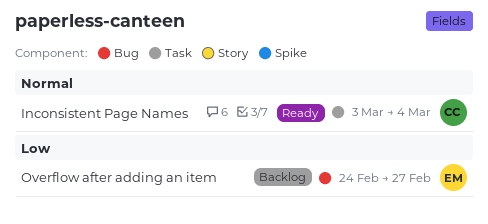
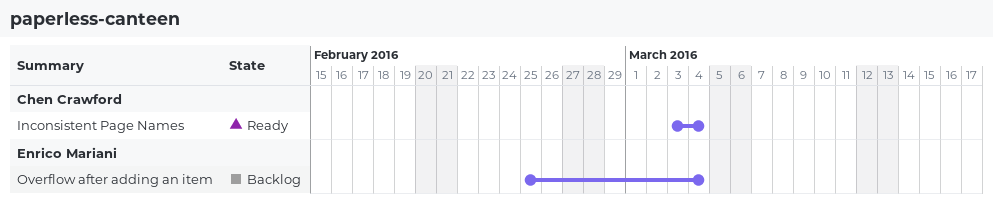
Overflow after adding an item, start: Feb 24 -> Feb 25
Overflow after adding an item, due: Feb 27 -> Mar 4

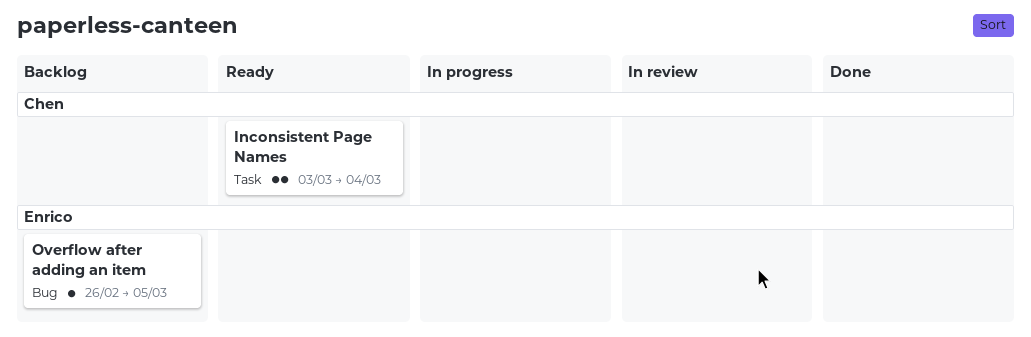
Overflow after adding an item, start: Feb 25 -> Feb 26
Overflow after adding an item, due: Mar 4 -> Mar 5

